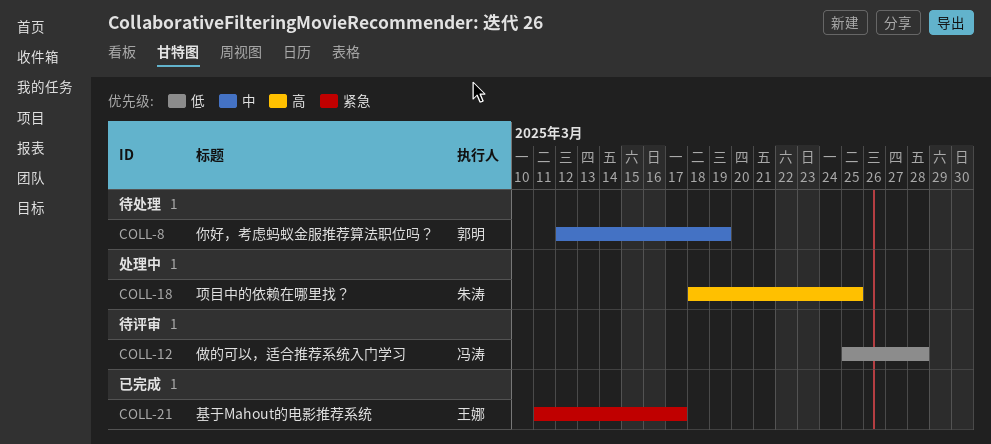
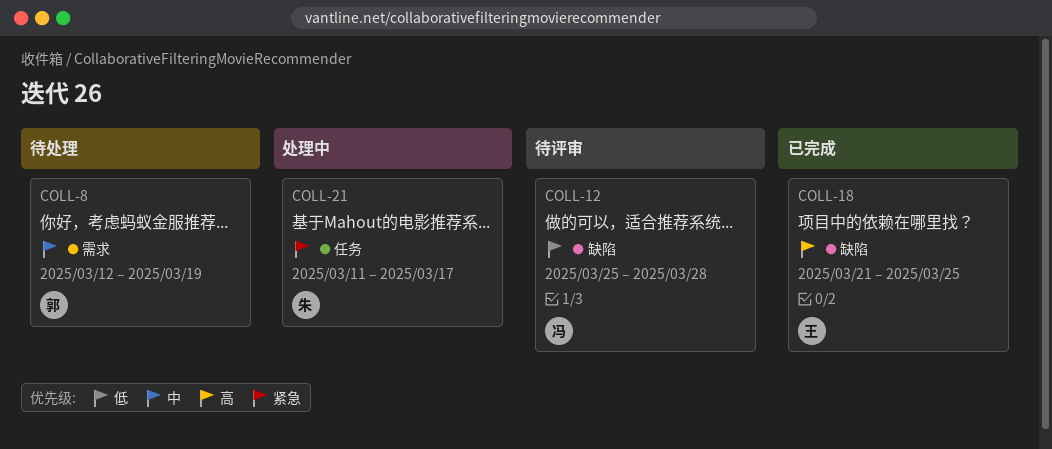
COLL-18, status: 处理中 -> 已完成
COLL-18, owner: 朱涛 -> 王娜
COLL-18, start: Mar 18 -> Mar 21
COLL-21, status: 已完成 -> 处理中
COLL-21, owner: 王娜 -> 朱涛

